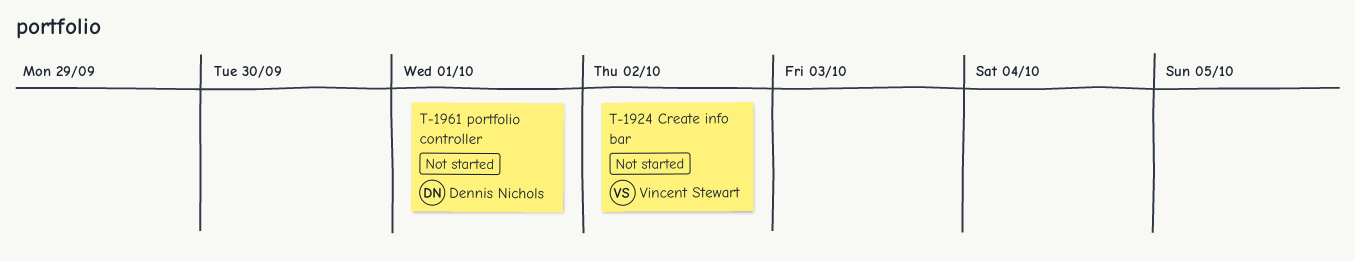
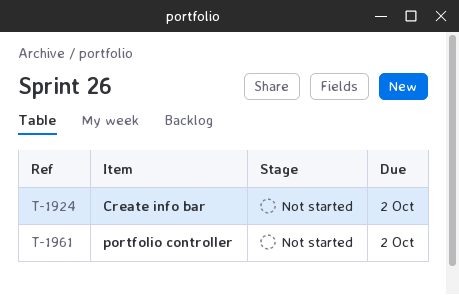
T-1961, due: Oct 1 -> Oct 2

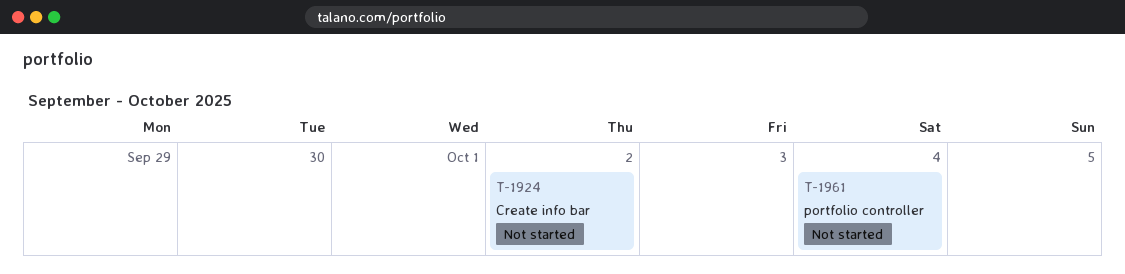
T-1961, due: Oct 2 -> Oct 4

